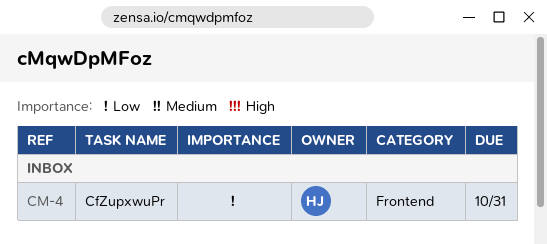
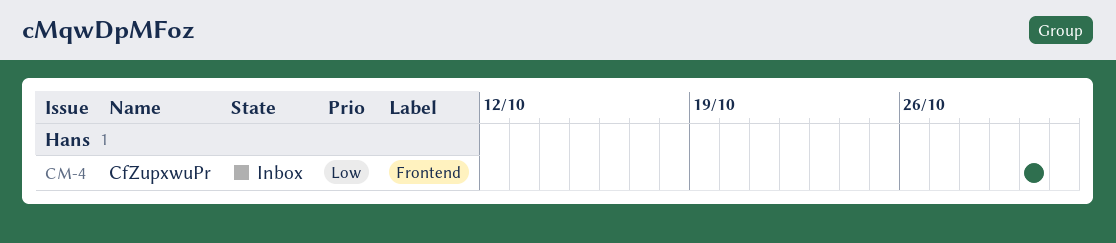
CM-4, due: Oct 31 -> Oct 30

